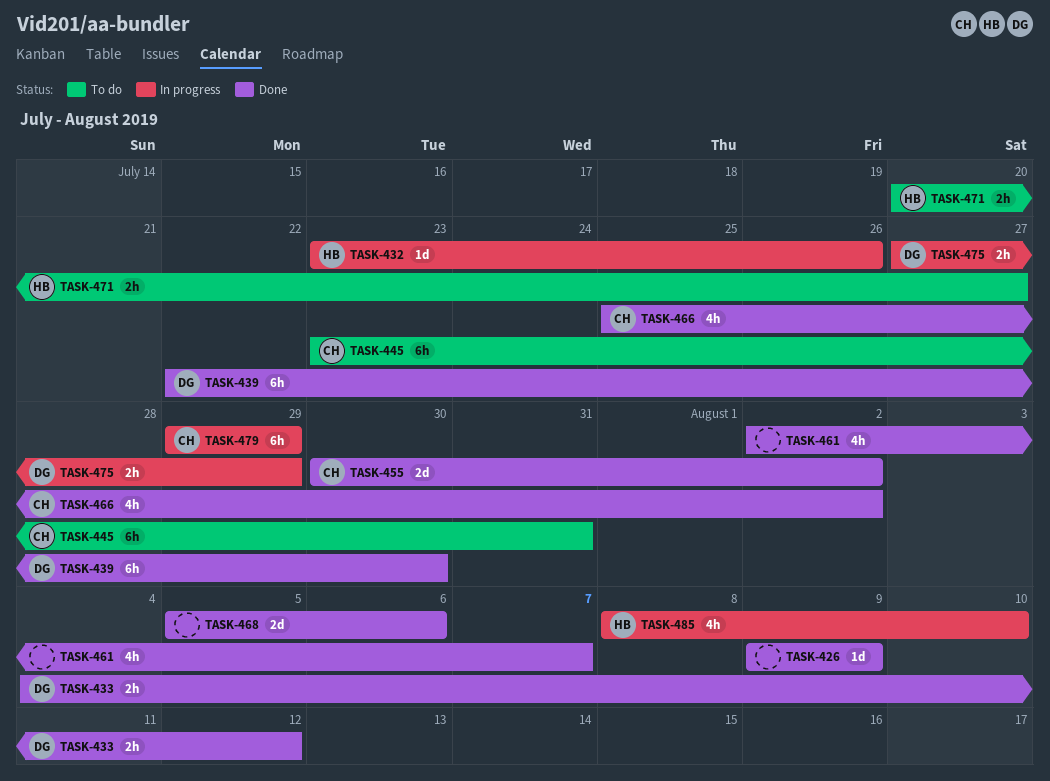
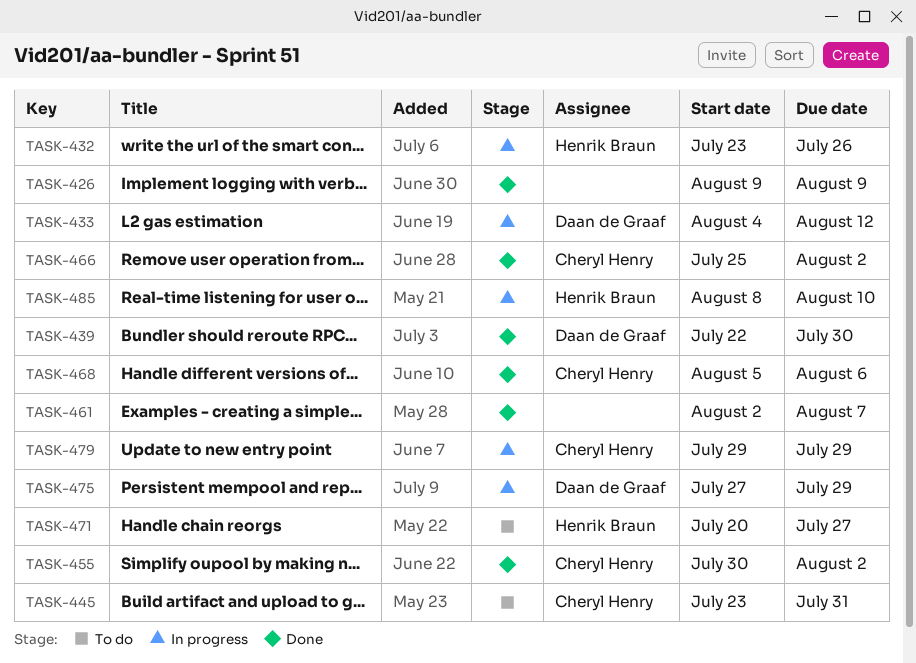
TASK-433, status: Done -> In progress
TASK-468, owner: none -> Cheryl Henry

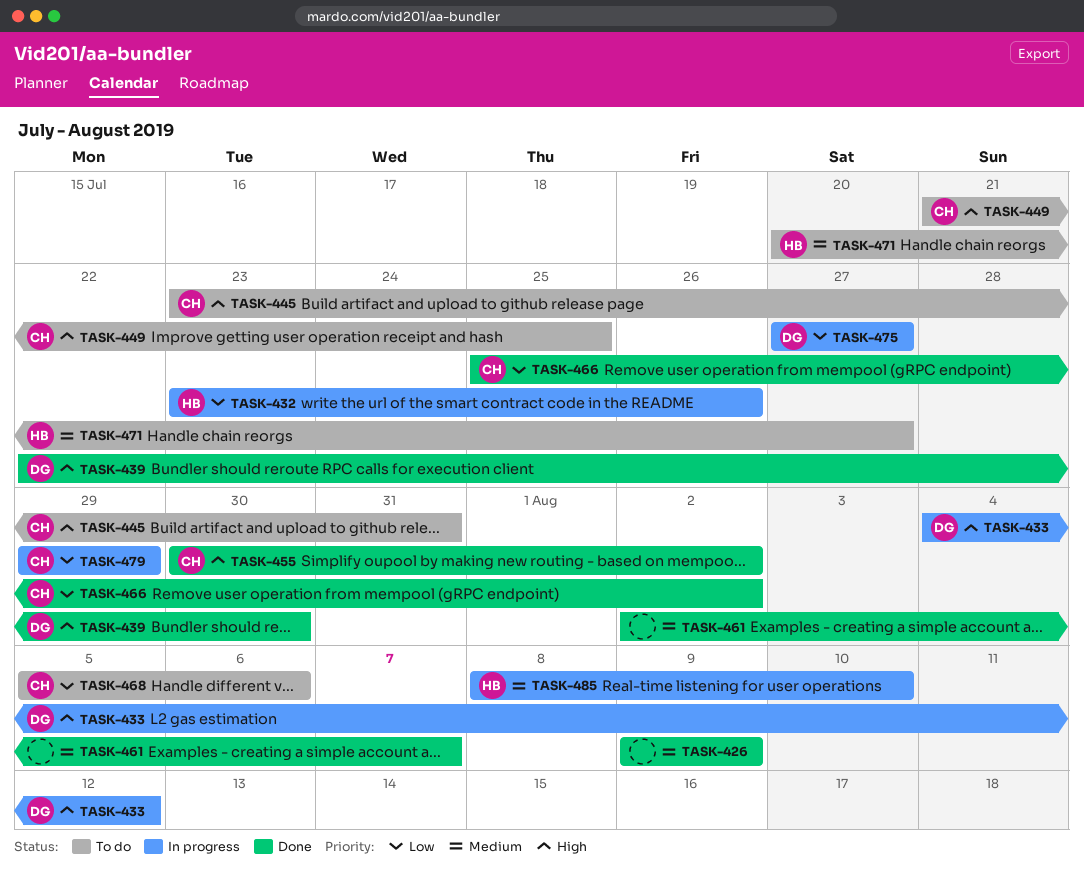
TASK-449: none -> present
TASK-468, status: Done -> To do
TASK-475, due: Jul 29 -> Jul 27

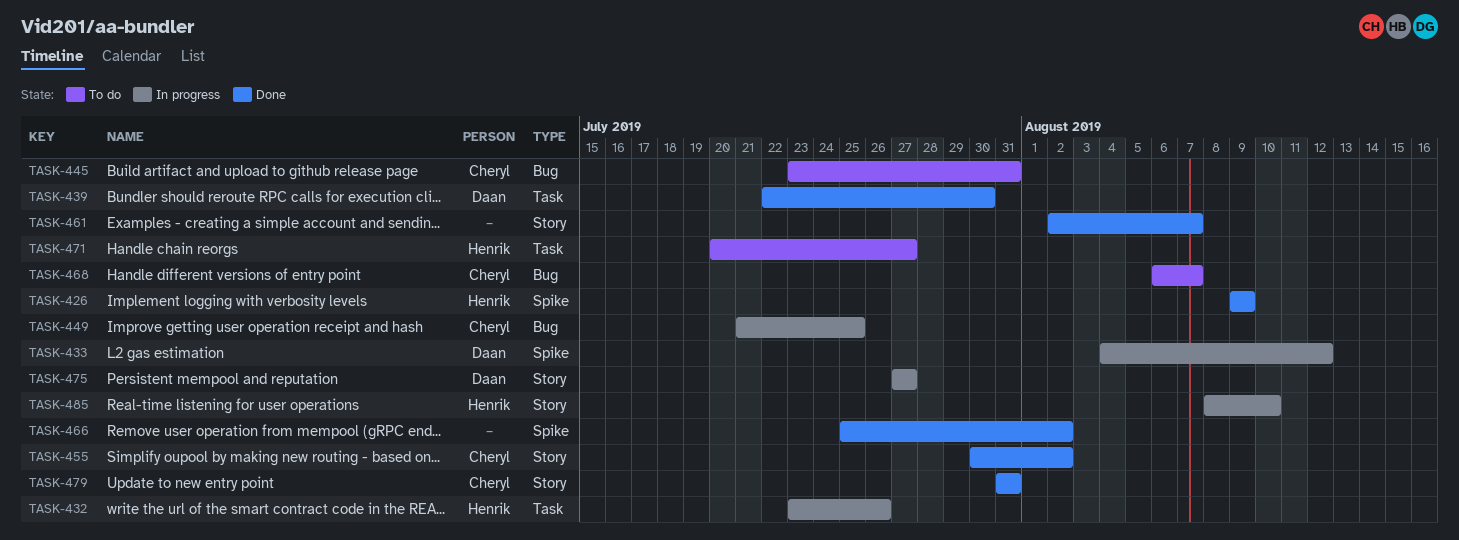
TASK-426, owner: none -> Henrik
TASK-449, status: To do -> In progress
TASK-466, owner: Cheryl -> none
TASK-468, start: Aug 5 -> Aug 6
TASK-468, due: Aug 6 -> Aug 7
TASK-479, status: In progress -> Done
TASK-479, start: Jul 29 -> Jul 31
TASK-479, due: Jul 29 -> Jul 31

